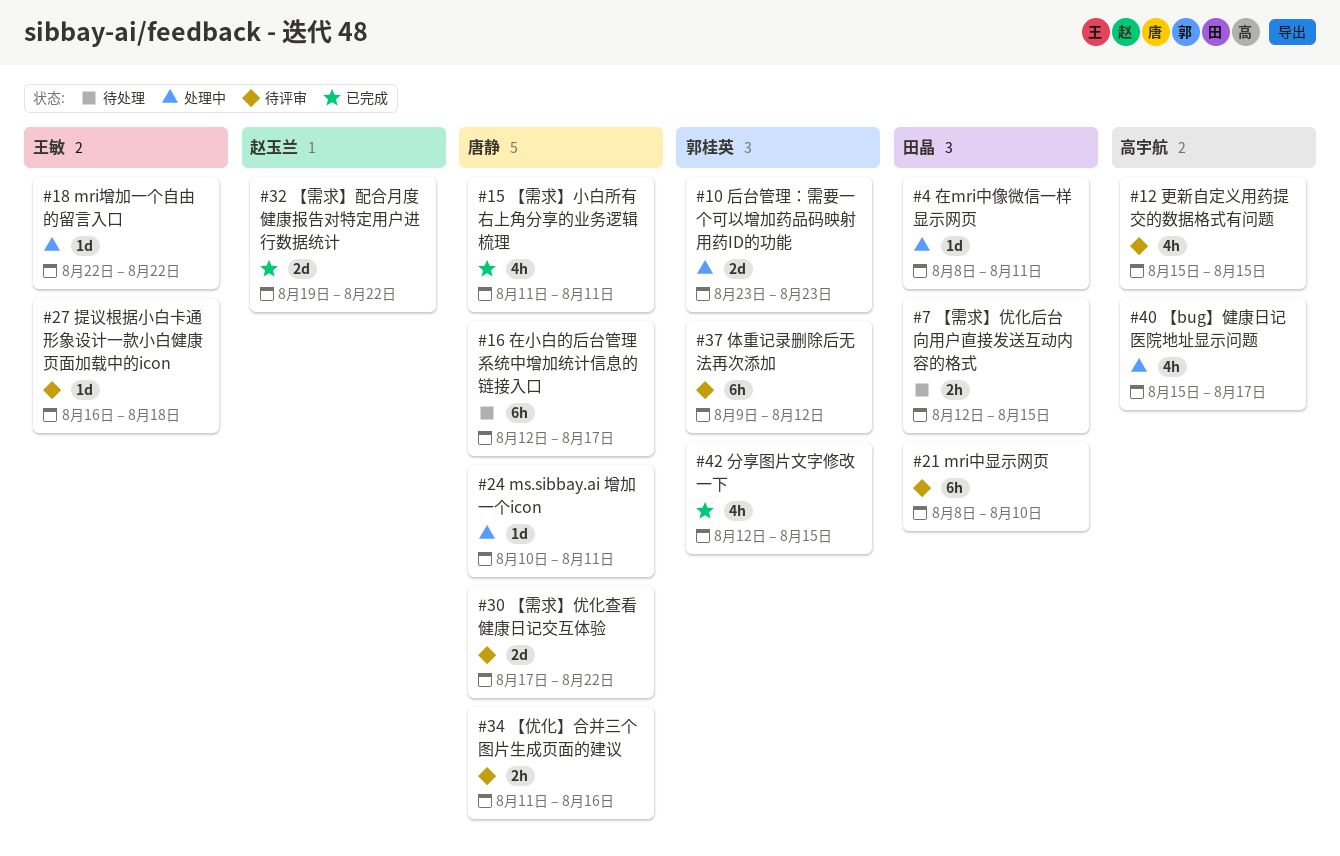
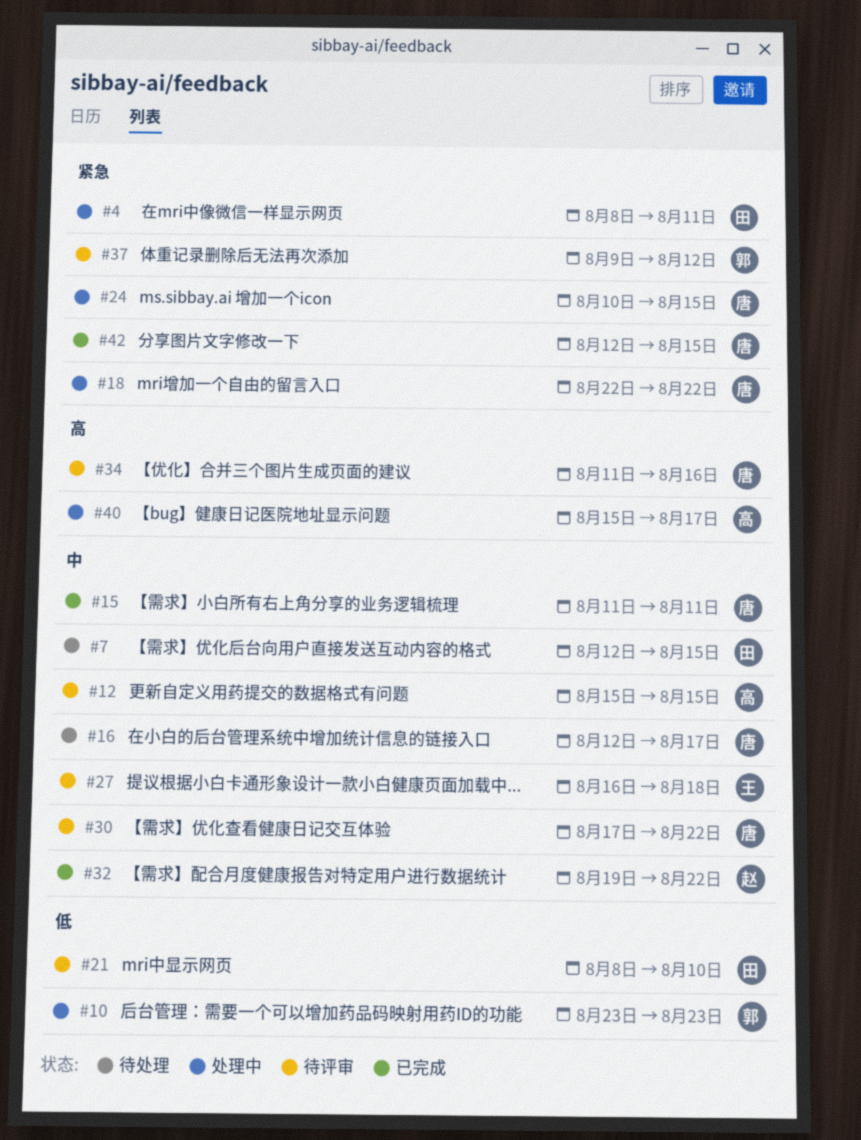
#18, owner: 王敏 -> 唐静
#24, due: Aug 11 -> Aug 15
#42, owner: 郭桂英 -> 唐静

